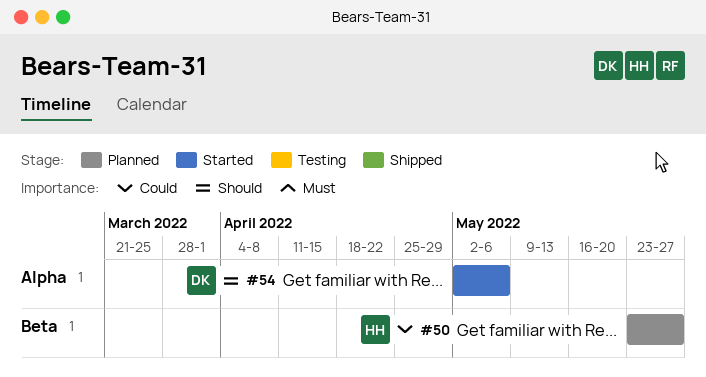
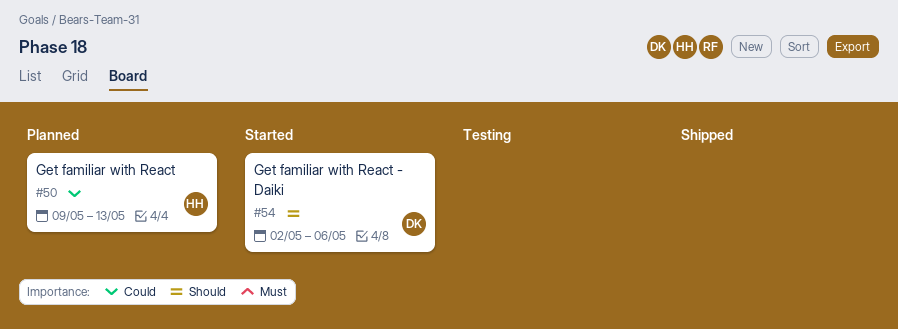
#50, start: May 23 -> May 9
#50, due: May 27 -> May 13

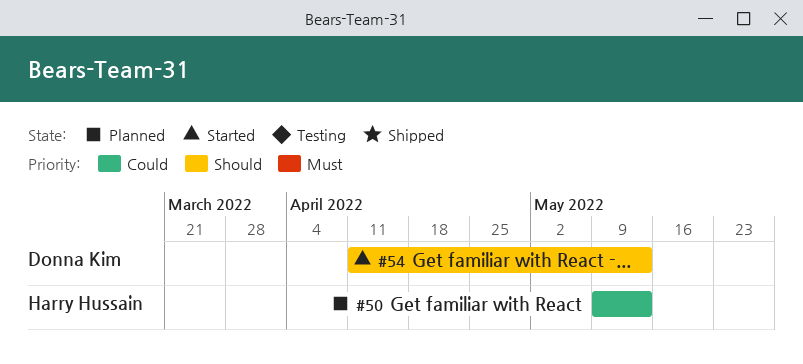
#54, start: May 2 -> Apr 11
#54, due: May 6 -> May 13

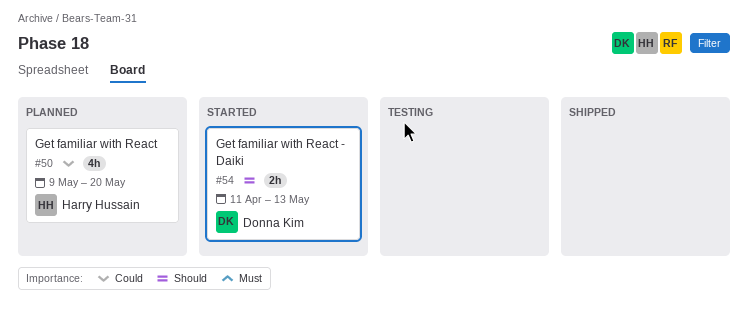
#50, due: May 13 -> May 20

